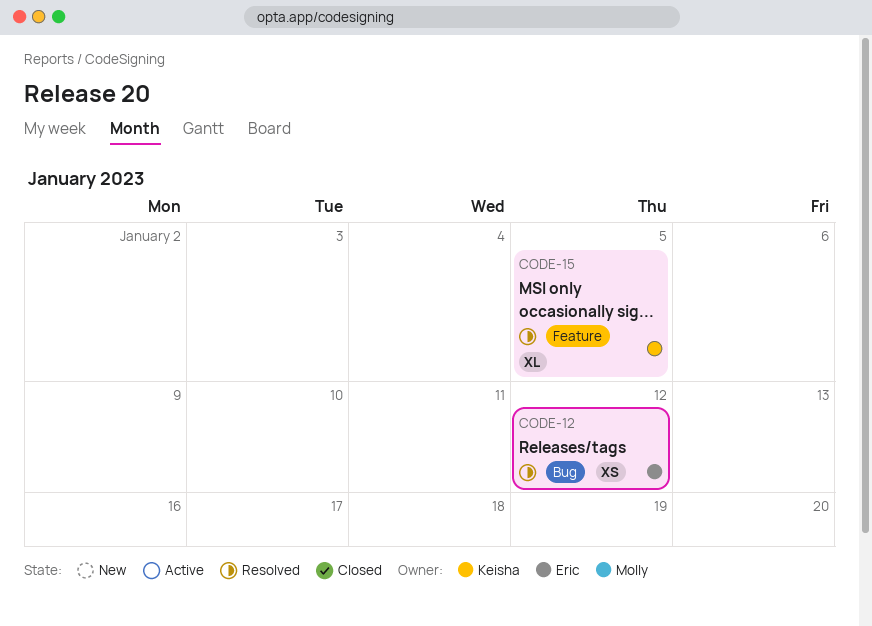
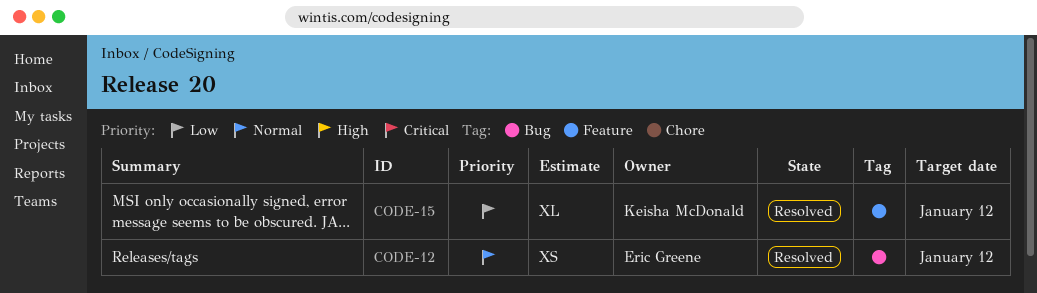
CODE-15, due: Jan 5 -> Jan 12

